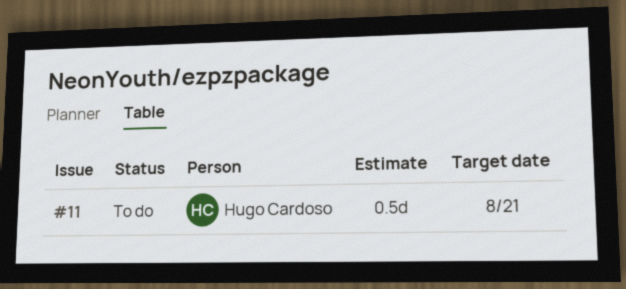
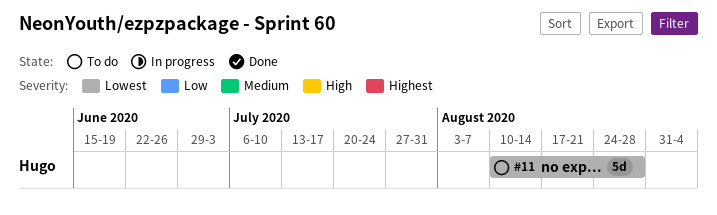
#11, estimate: 0.5d -> 5d
#11, due: Aug 21 -> Aug 28

